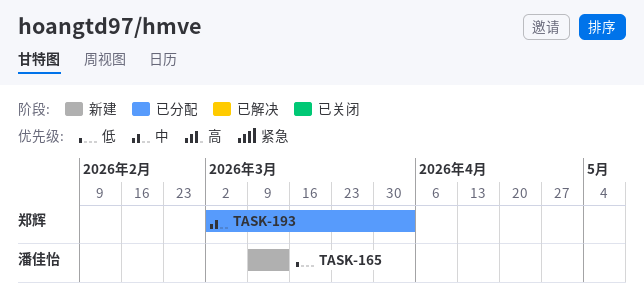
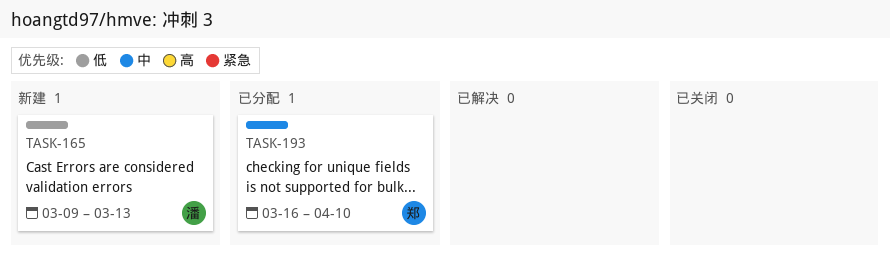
TASK-193, start: Mar 2 -> Mar 16
TASK-193, due: Apr 3 -> Apr 10

